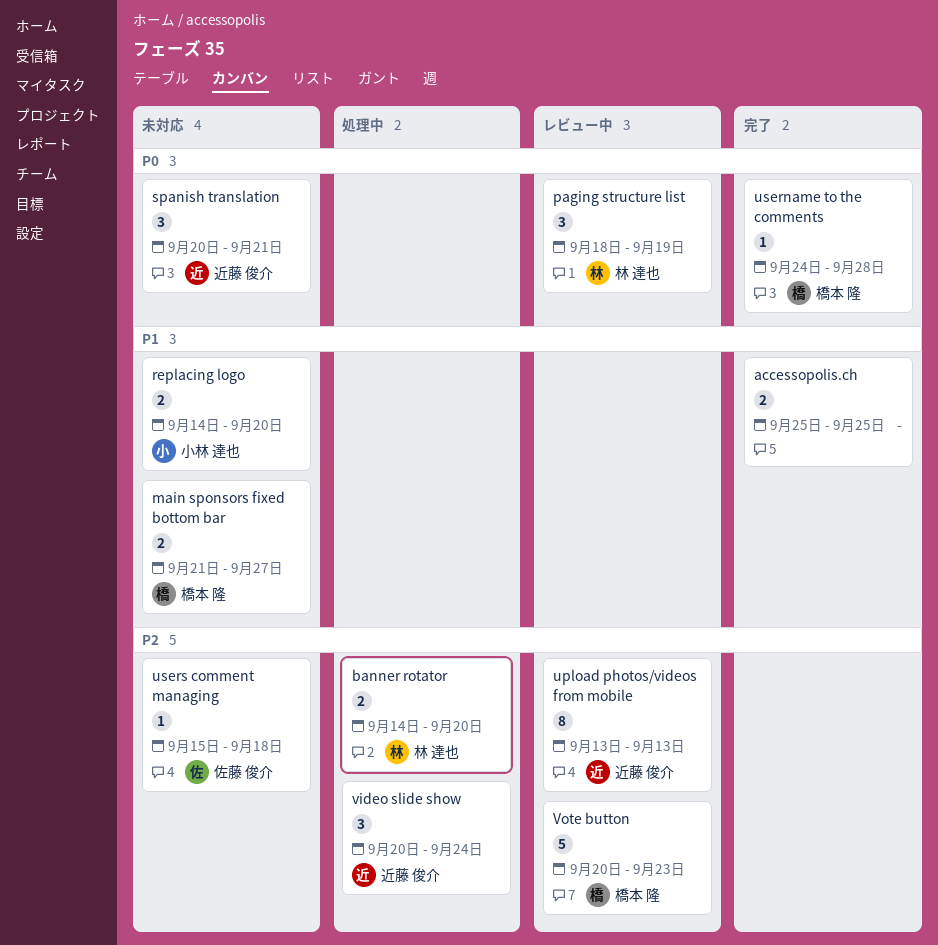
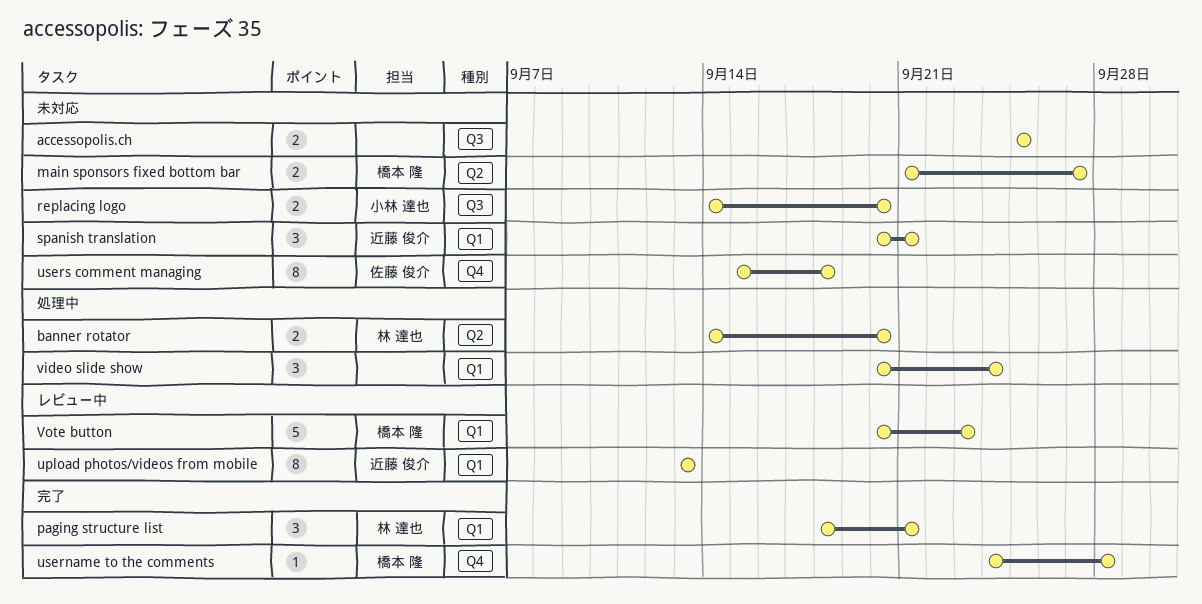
accessopolis.ch, status: 完了 -> 未対応
paging structure list, status: レビュー中 -> 完了
paging structure list, due: Sep 19 -> Sep 21
users comment managing, estimate: 1 -> 8
video slide show, owner: 近藤 俊介 -> none

